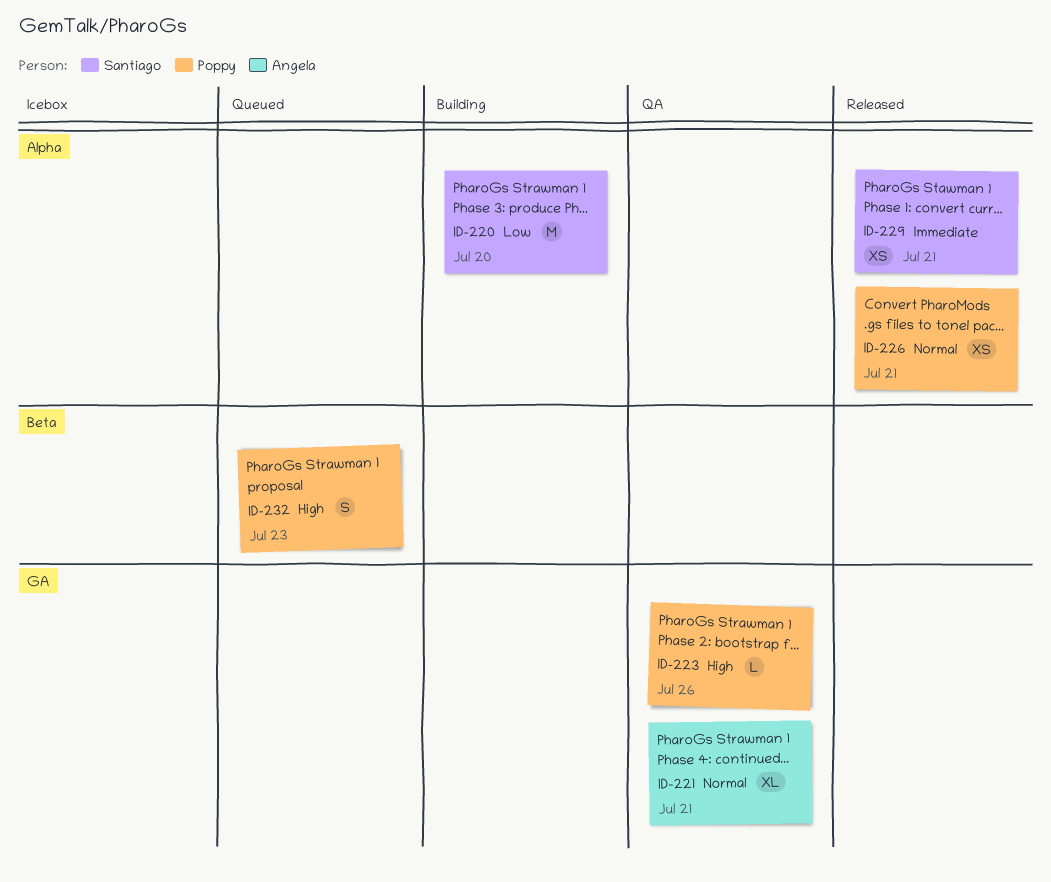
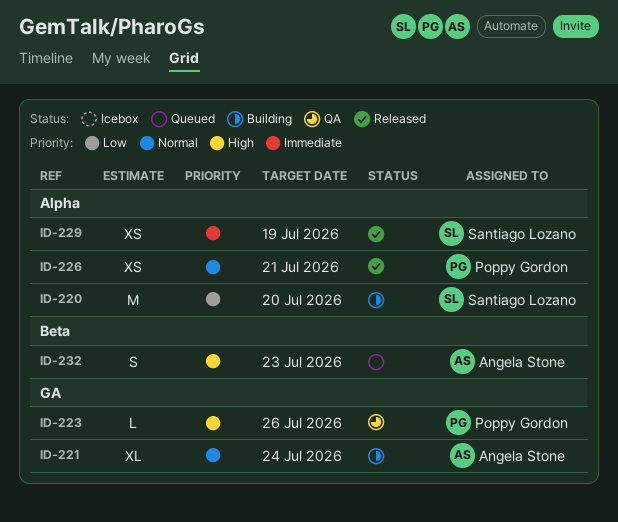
ID-221, status: QA -> Building
ID-221, due: Jul 21 -> Jul 24
ID-229, due: Jul 21 -> Jul 19
ID-232, owner: Poppy Gordon -> Angela Stone

